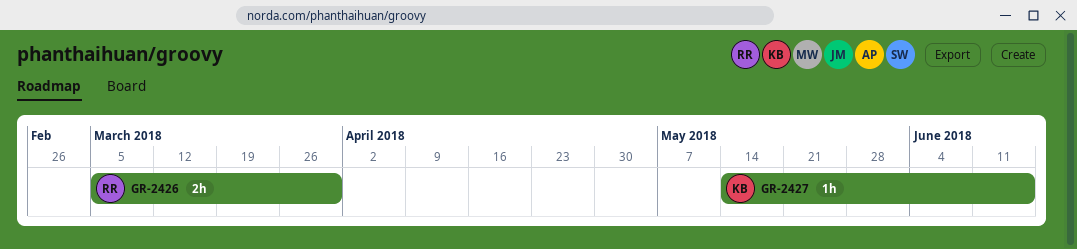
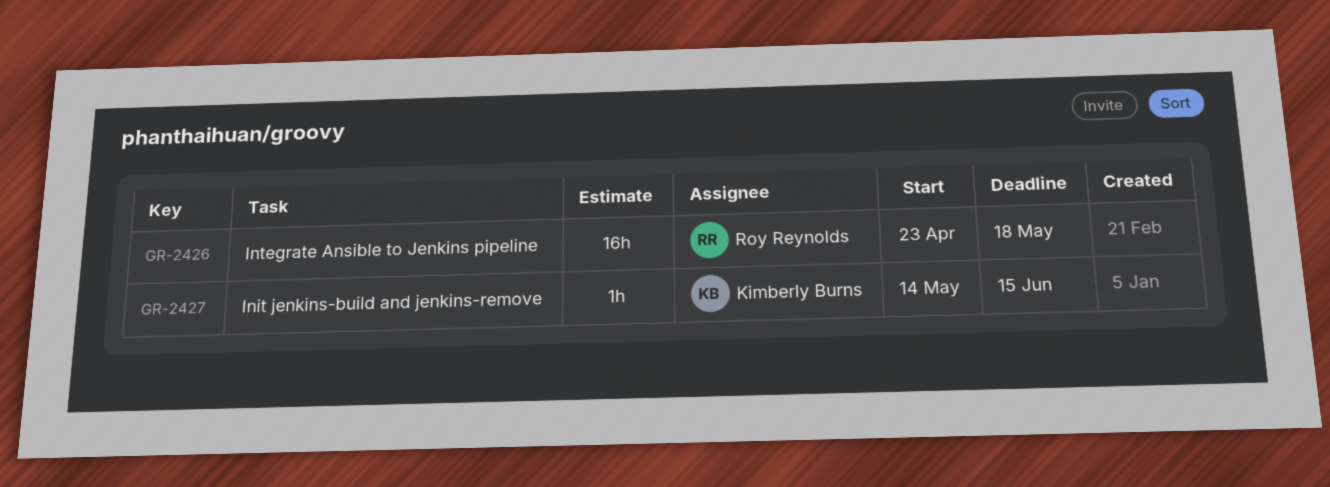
GR-2426, estimate: 2h -> 16h
GR-2426, start: Mar 5 -> Apr 23
GR-2426, due: Mar 30 -> May 18

